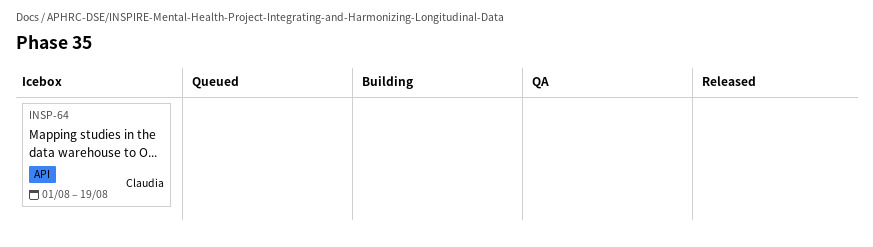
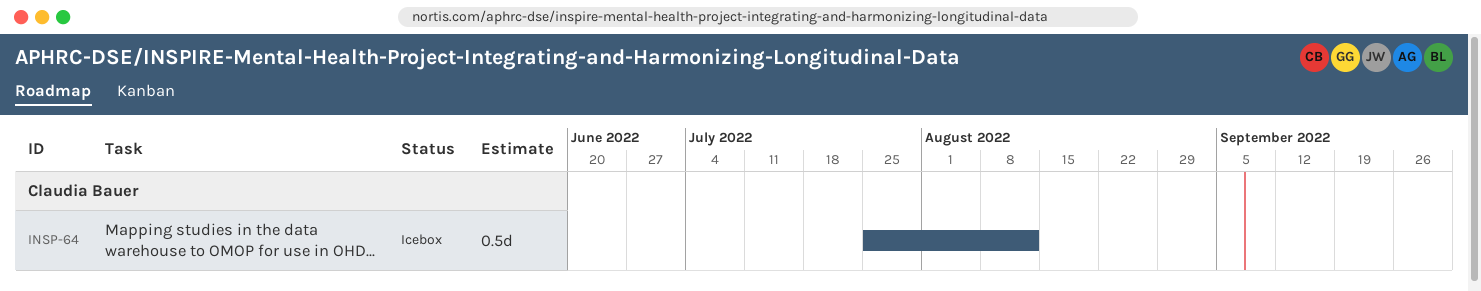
INSP-64, start: Aug 1 -> Jul 25
INSP-64, due: Aug 19 -> Aug 12

